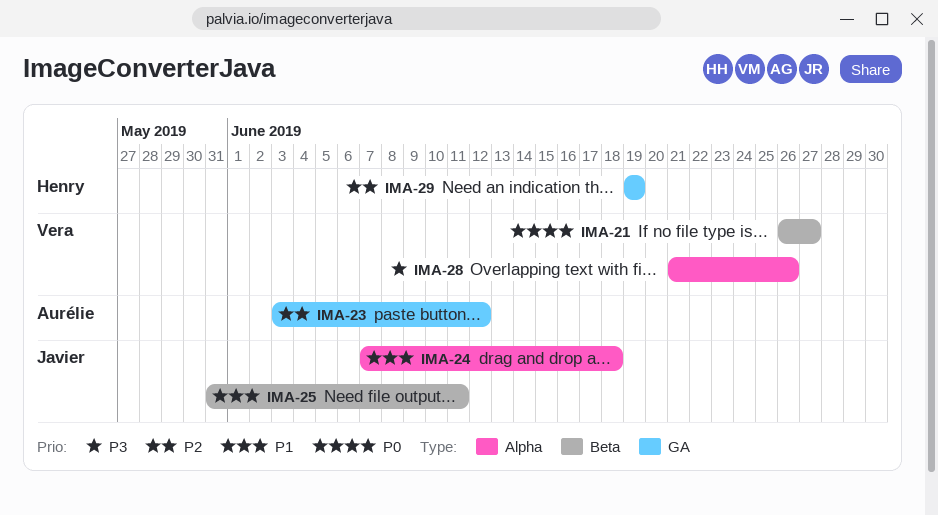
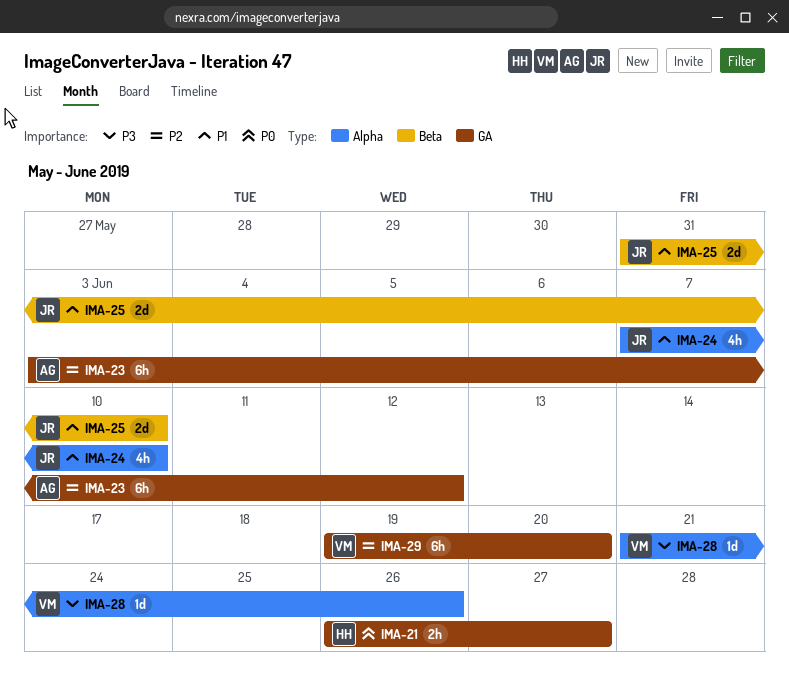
IMA-21, owner: Vera -> Henry
IMA-21, label: Beta -> GA
IMA-24, due: Jun 18 -> Jun 10
IMA-25, due: Jun 11 -> Jun 10
IMA-29, owner: Henry -> Vera
IMA-29, due: Jun 19 -> Jun 20

